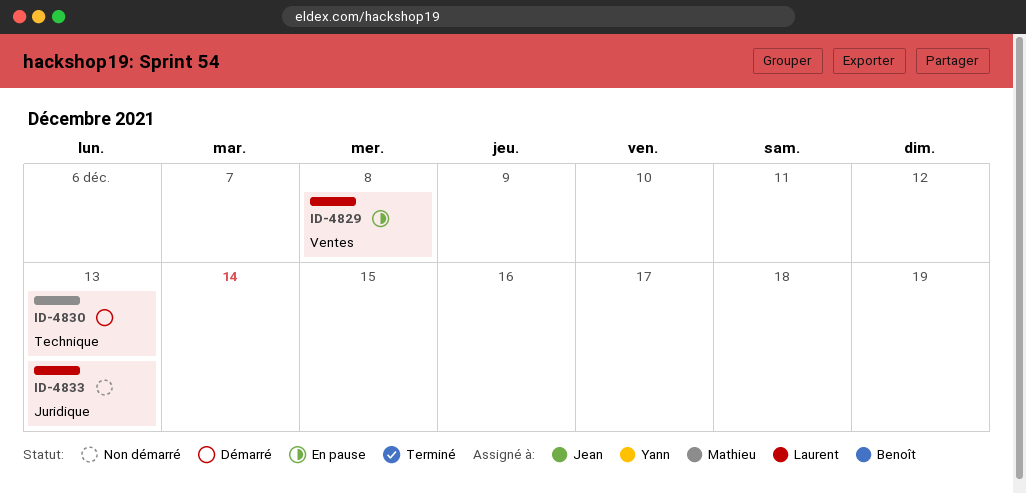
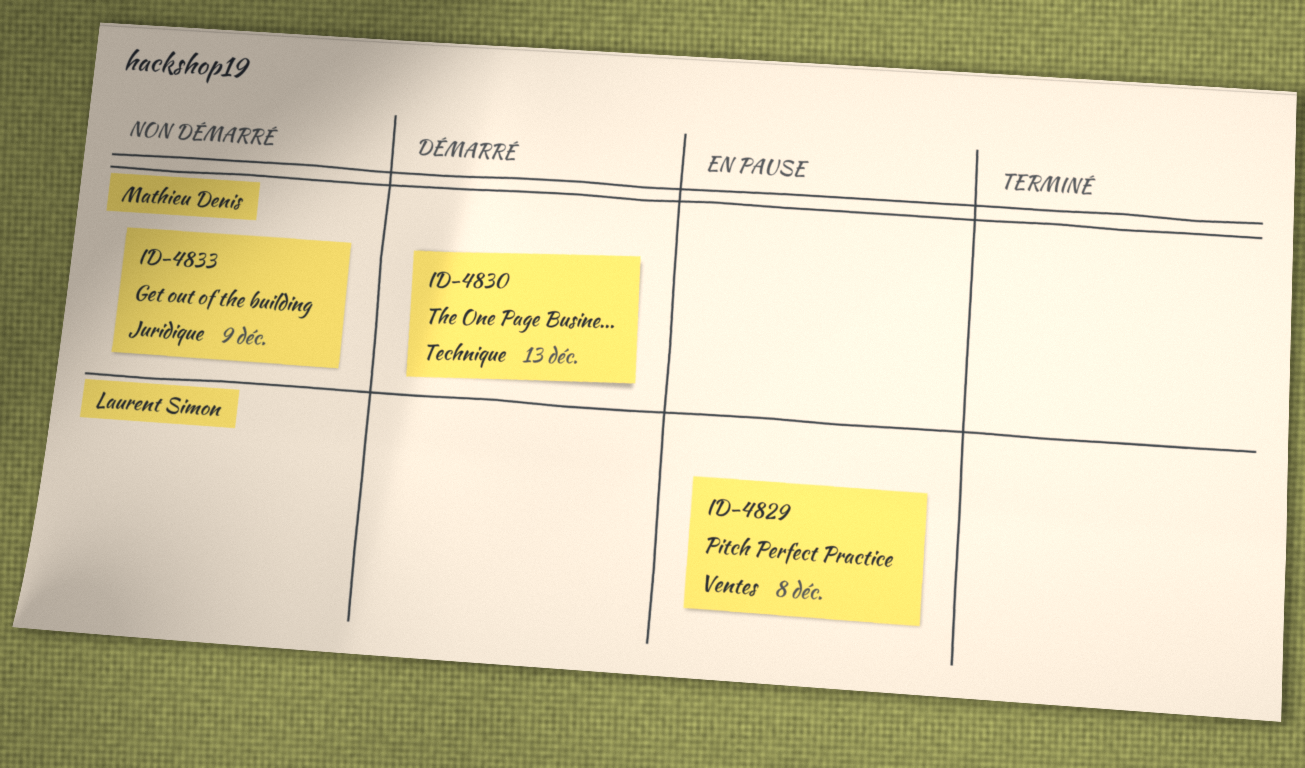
ID-4833, owner: Laurent Simon -> Mathieu Denis
ID-4833, due: Dec 13 -> Dec 9

